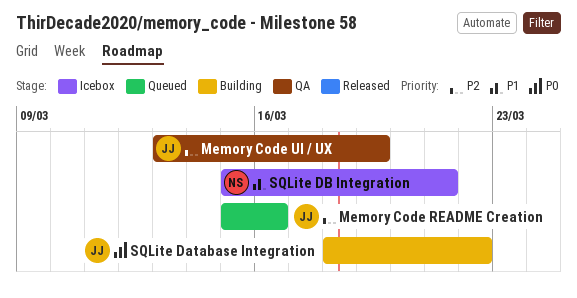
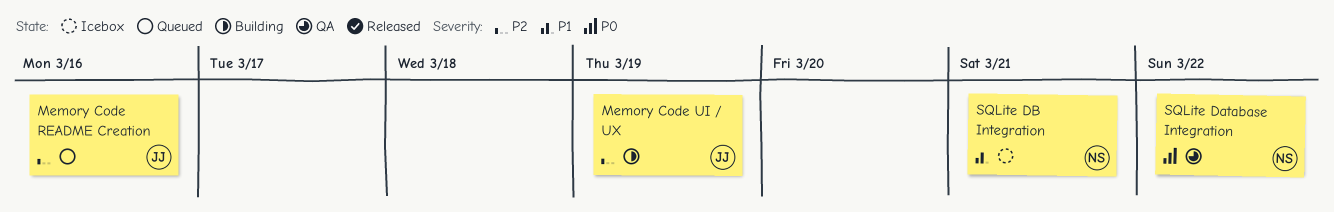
Memory Code UI / UX, status: QA -> Building
SQLite Database Integration, status: Building -> QA
SQLite Database Integration, owner: JJ -> NS

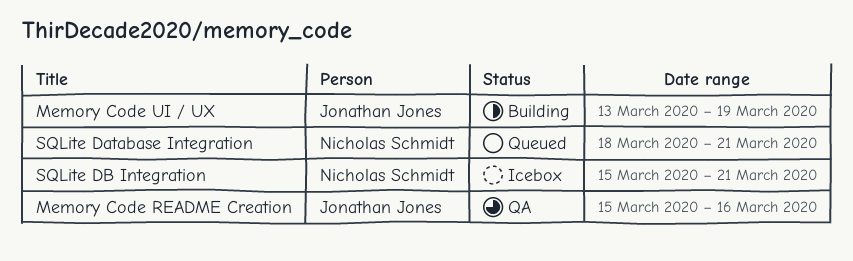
Memory Code README Creation, status: Queued -> QA
SQLite Database Integration, status: QA -> Queued
SQLite Database Integration, due: Mar 22 -> Mar 21

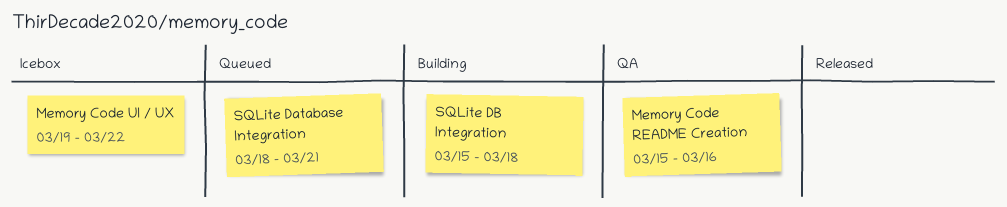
Memory Code UI / UX, status: Building -> Icebox
Memory Code UI / UX, start: Mar 13 -> Mar 19
Memory Code UI / UX, due: Mar 19 -> Mar 22
SQLite DB Integration, status: Icebox -> Building
SQLite DB Integration, due: Mar 21 -> Mar 18

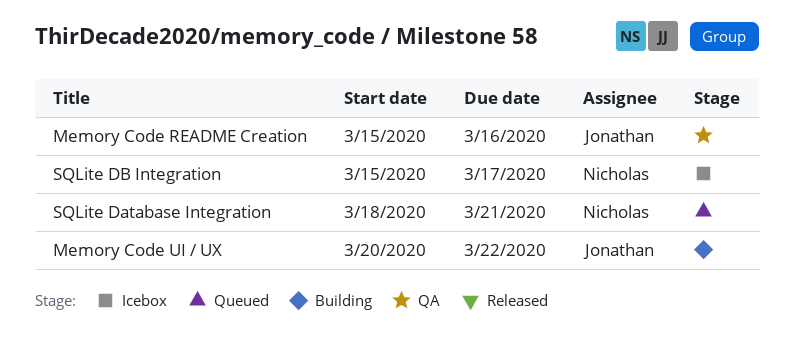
Memory Code UI / UX, status: Icebox -> Building
Memory Code UI / UX, start: Mar 19 -> Mar 20
SQLite DB Integration, status: Building -> Icebox
SQLite DB Integration, due: Mar 18 -> Mar 17

